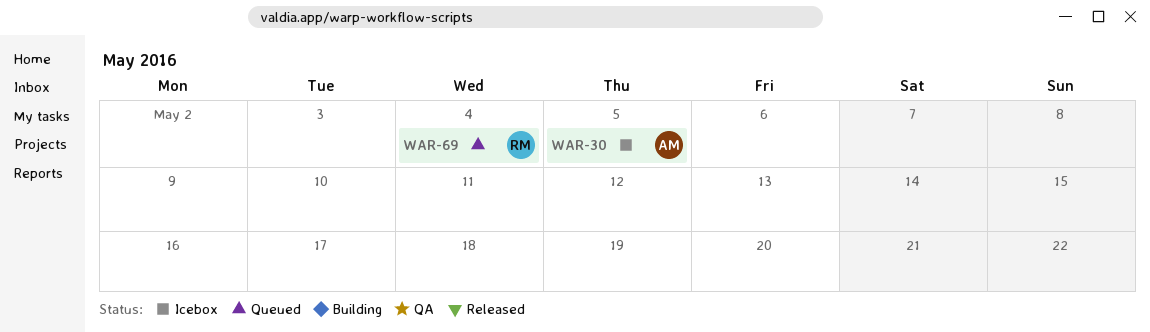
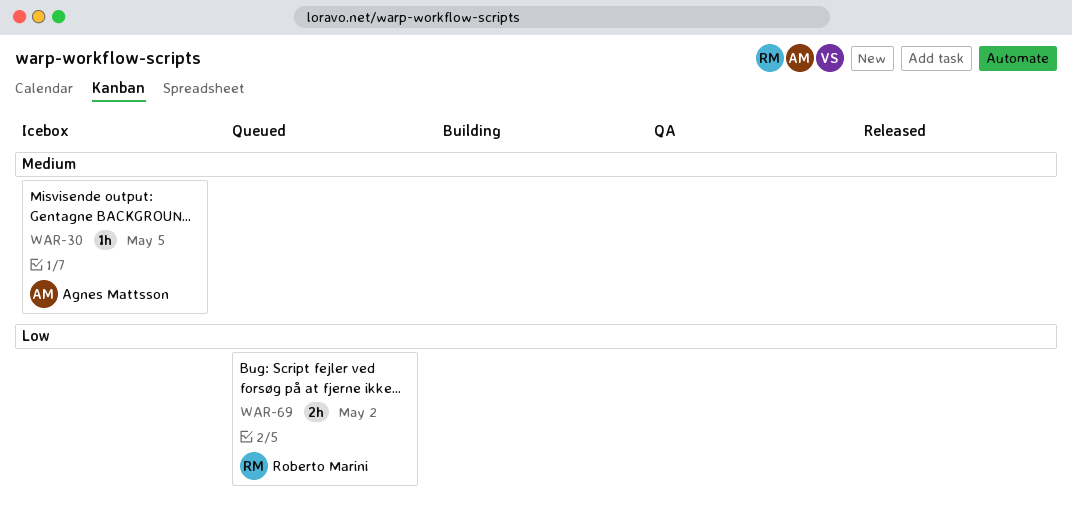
WAR-69, due: May 4 -> May 2

